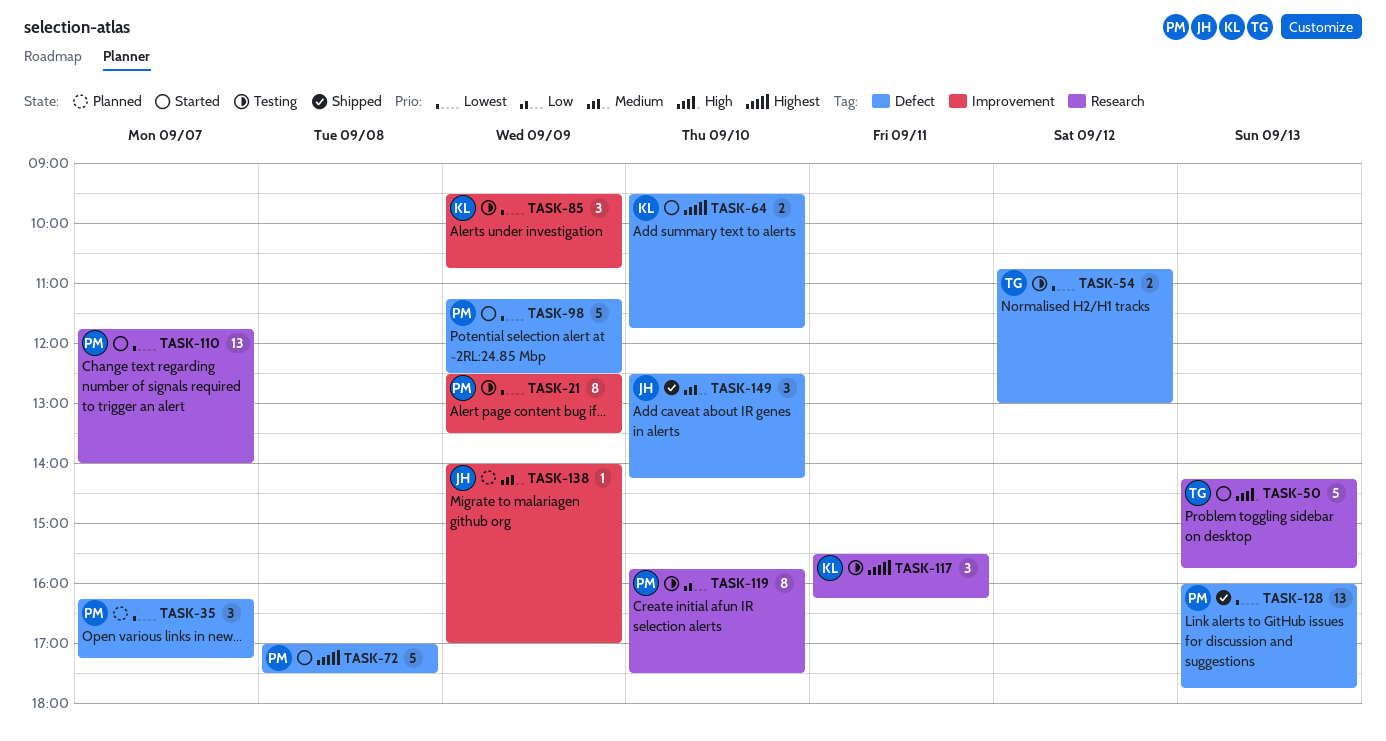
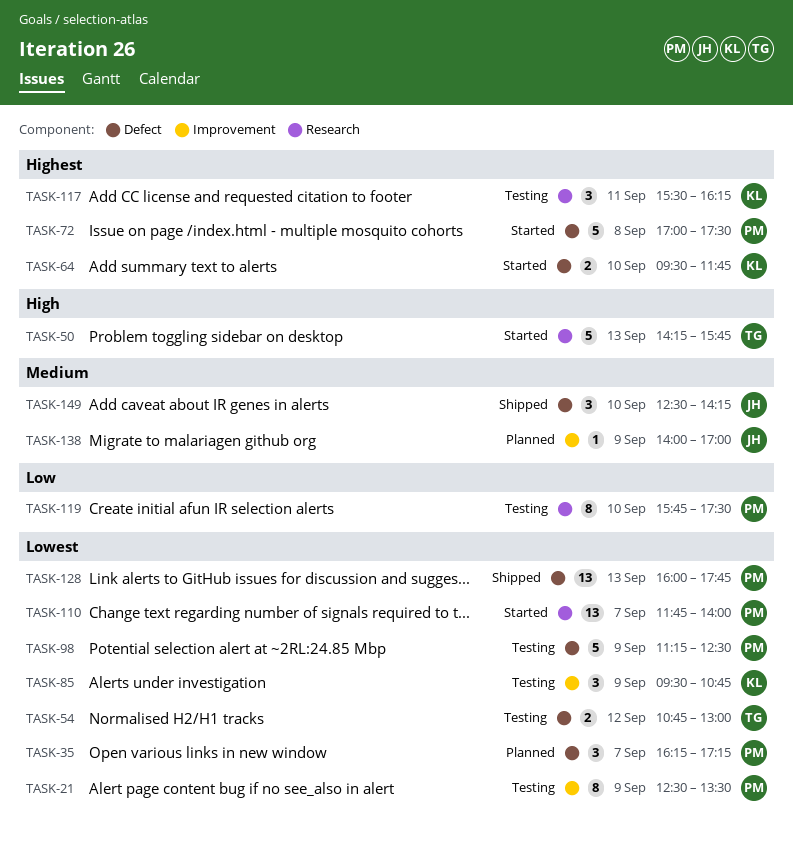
TASK-98, status: Started -> Testing

